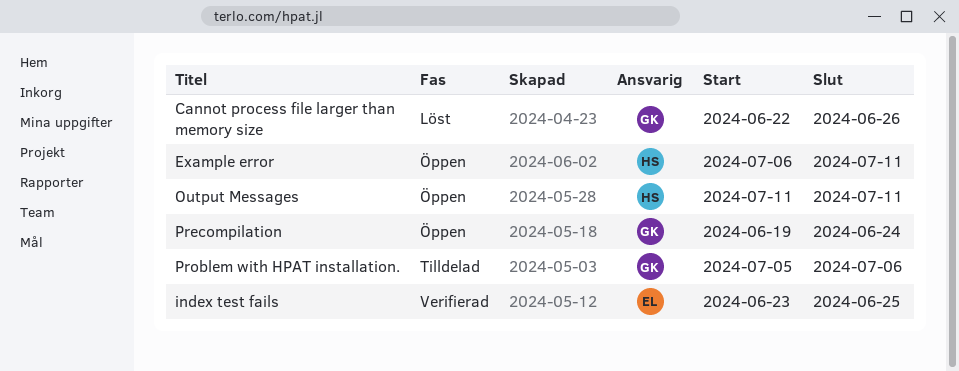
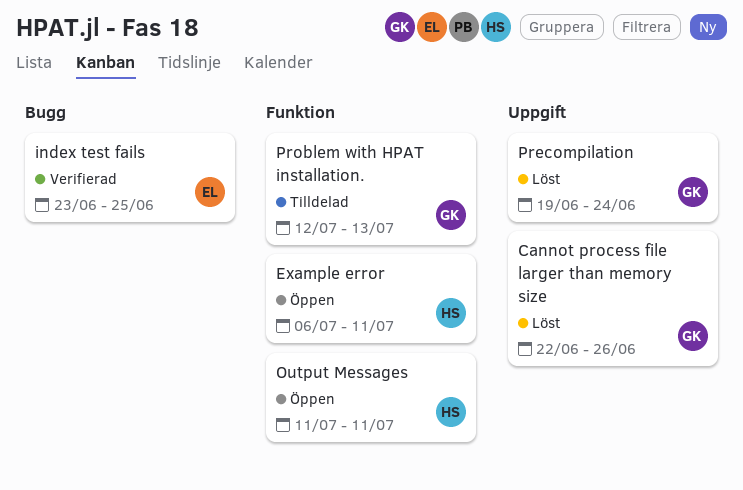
Precompilation, status: Öppen -> Löst
Problem with HPAT installation., start: Jul 5 -> Jul 12
Problem with HPAT installation., due: Jul 6 -> Jul 13

